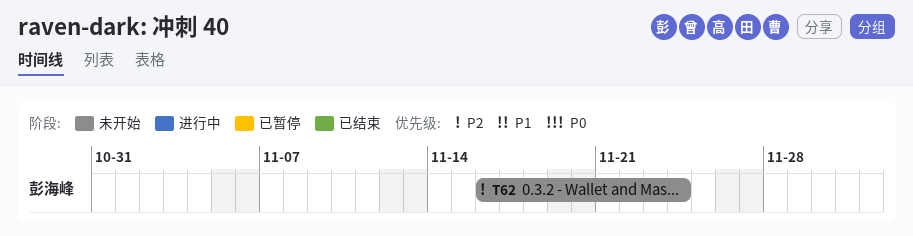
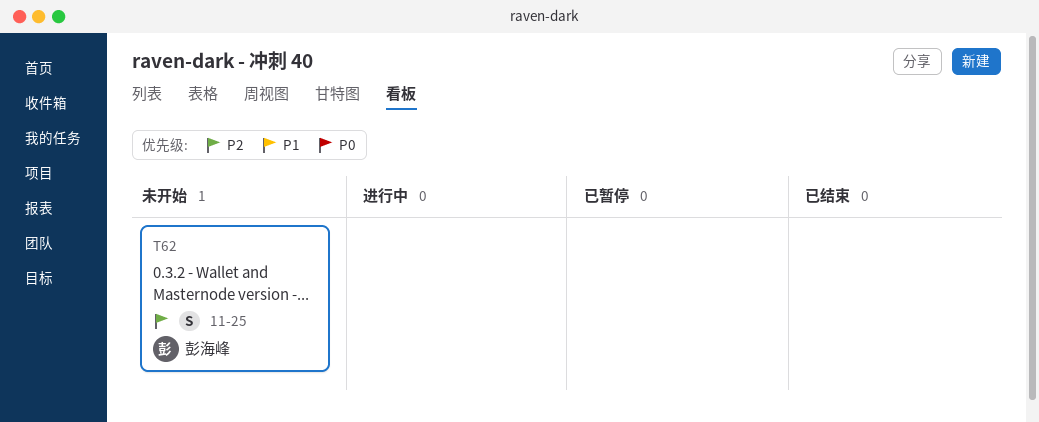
T62, due: Nov 24 -> Nov 25

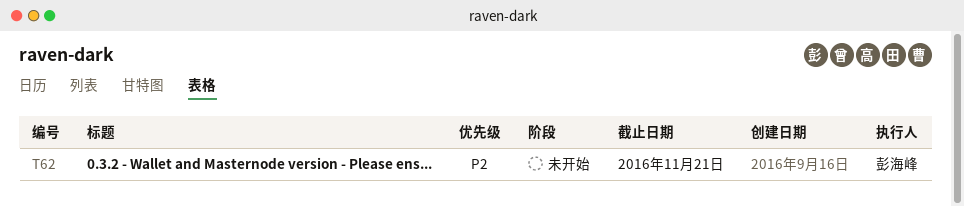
T62, due: Nov 25 -> Nov 21

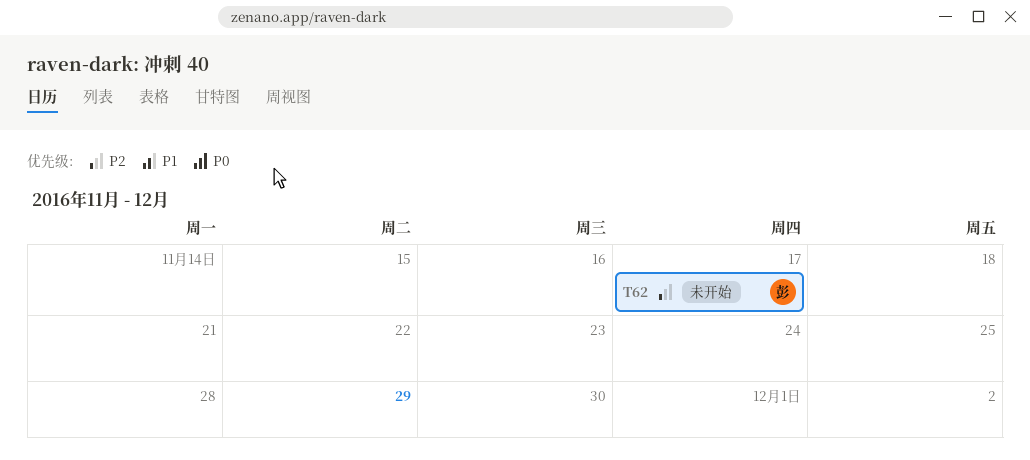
T62, due: Nov 21 -> Nov 17

